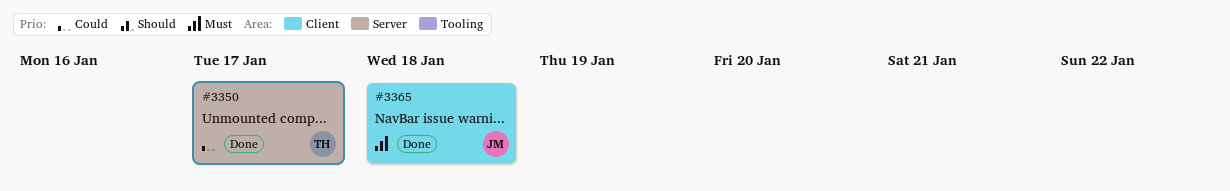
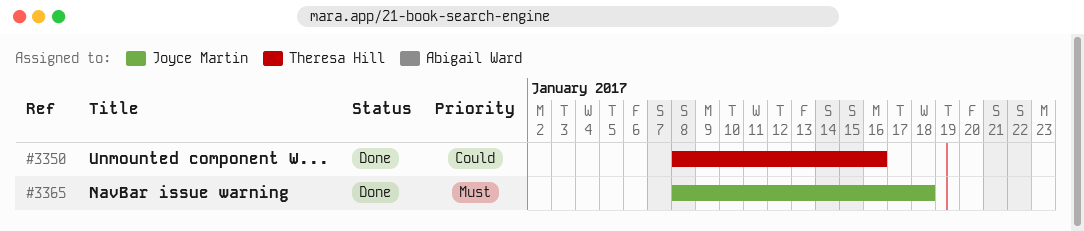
#3350, due: Jan 17 -> Jan 16

